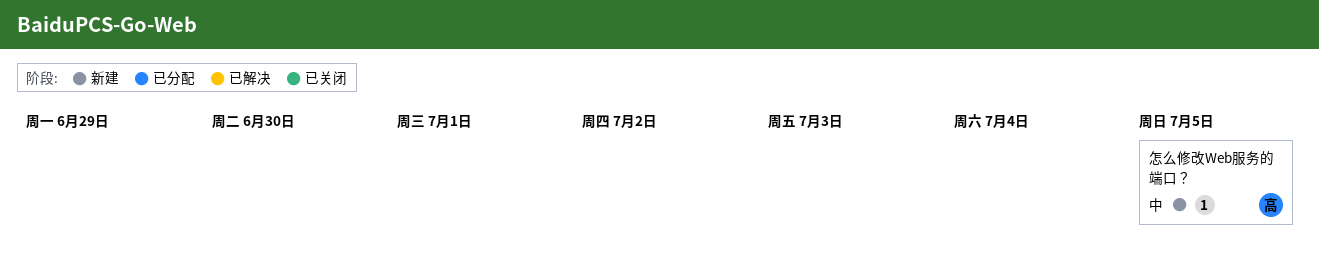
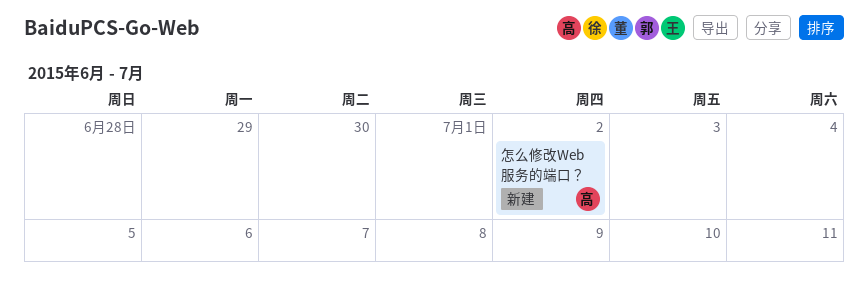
怎么修改Web服务的端口？, due: Jul 5 -> Jul 2

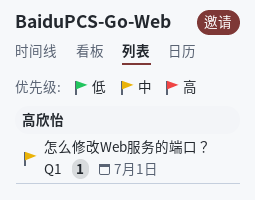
怎么修改Web服务的端口？, due: Jul 2 -> Jul 1

